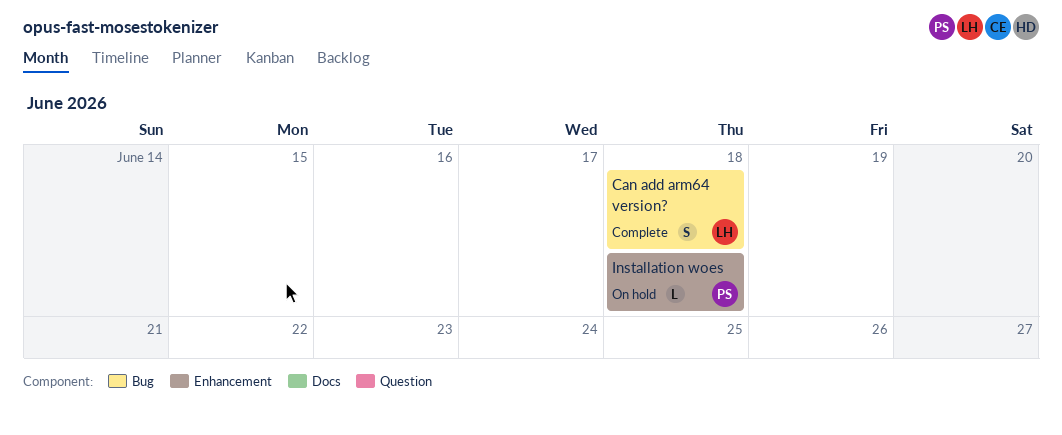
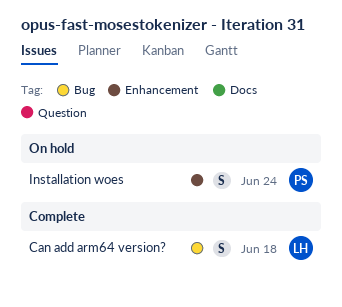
Installation woes, estimate: L -> S
Installation woes, due: Jun 18 -> Jun 24

